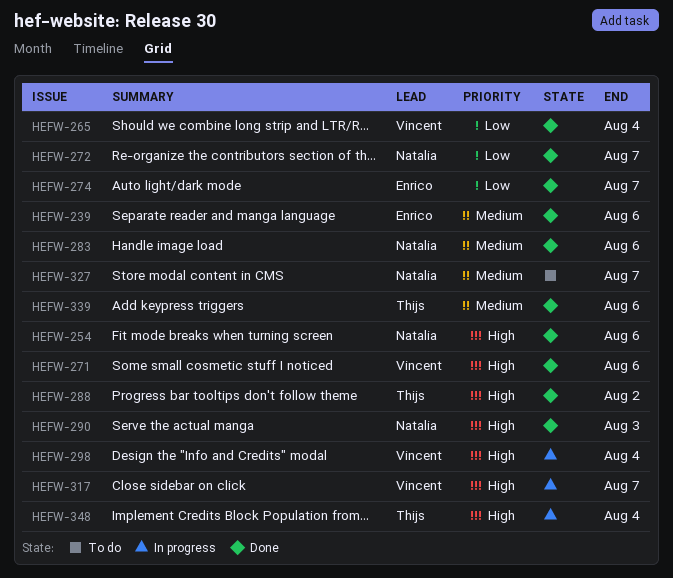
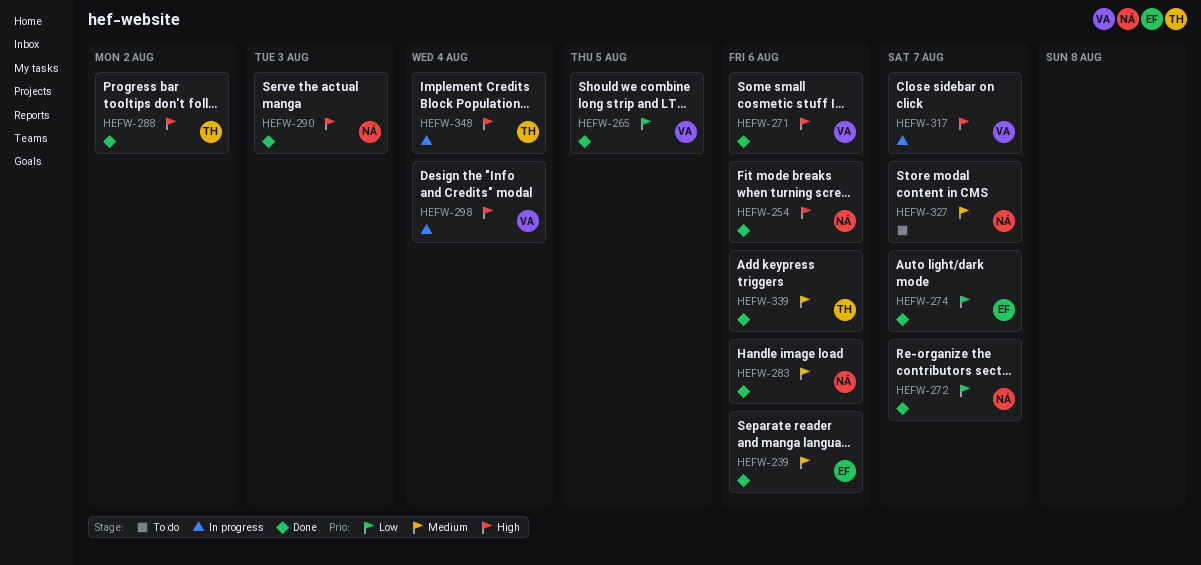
HEFW-265, due: Aug 4 -> Aug 5

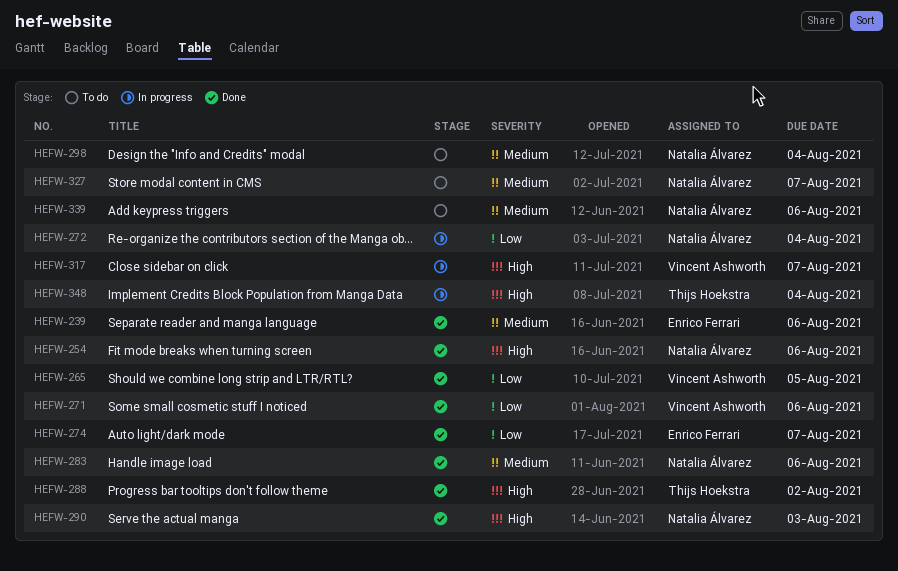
HEFW-271, priority: High -> Low
HEFW-272, status: Done -> In progress
HEFW-272, due: Aug 7 -> Aug 4
HEFW-298, status: In progress -> To do
HEFW-298, owner: Vincent Ashworth -> Natalia Álvarez
HEFW-298, priority: High -> Medium
HEFW-339, status: Done -> To do
HEFW-339, owner: Thijs Hoekstra -> Natalia Álvarez

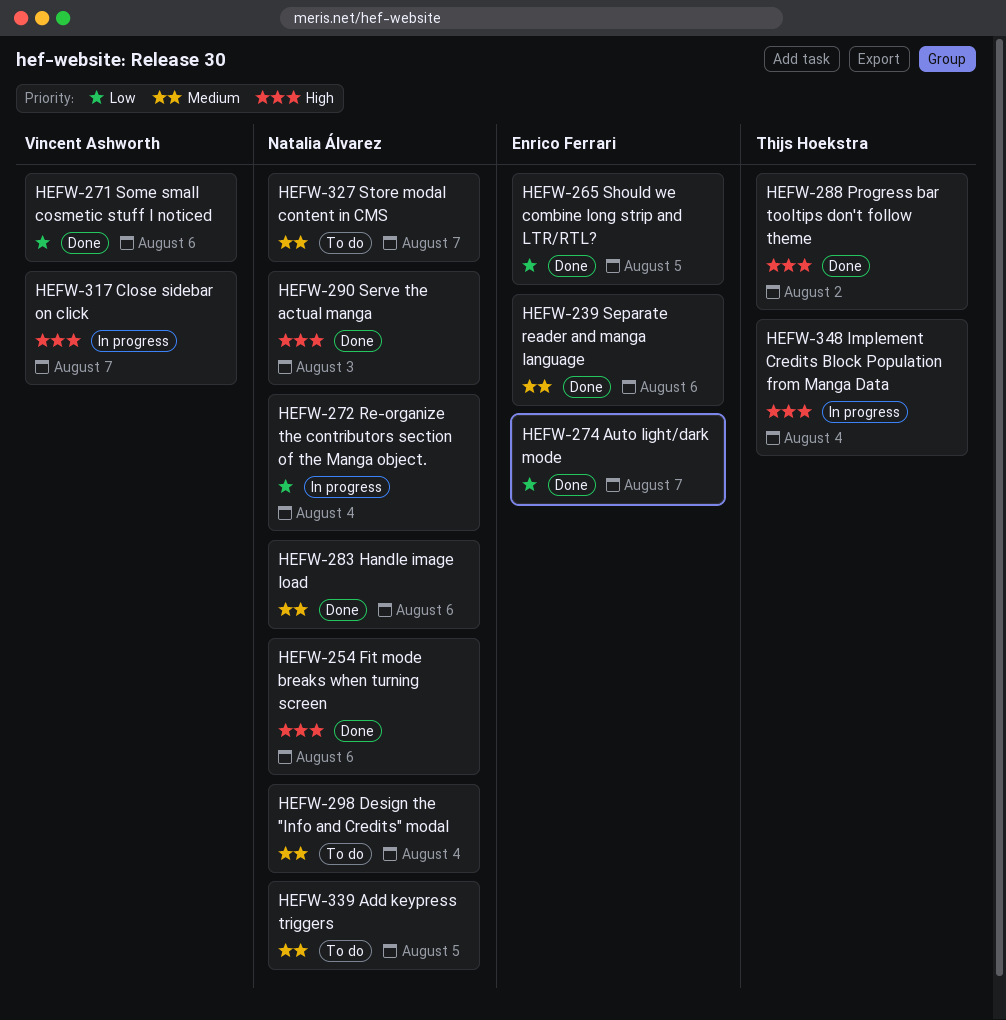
HEFW-265, owner: Vincent Ashworth -> Enrico Ferrari
HEFW-339, due: Aug 6 -> Aug 5

